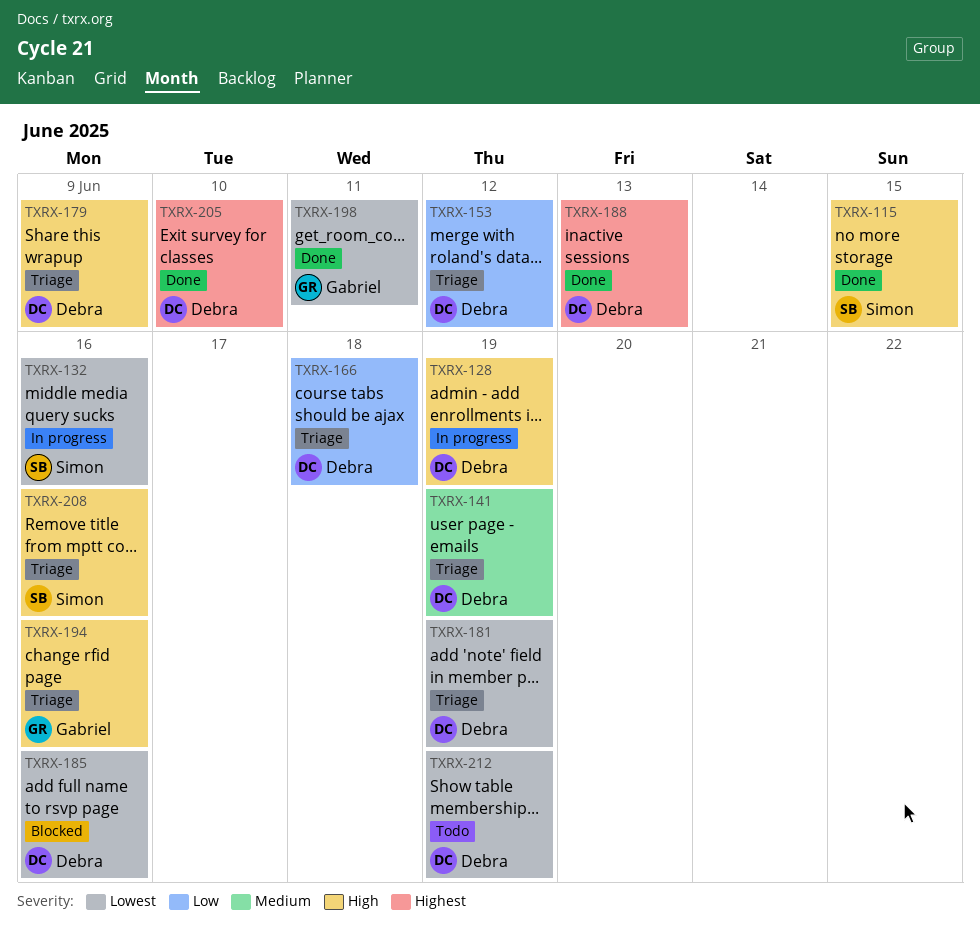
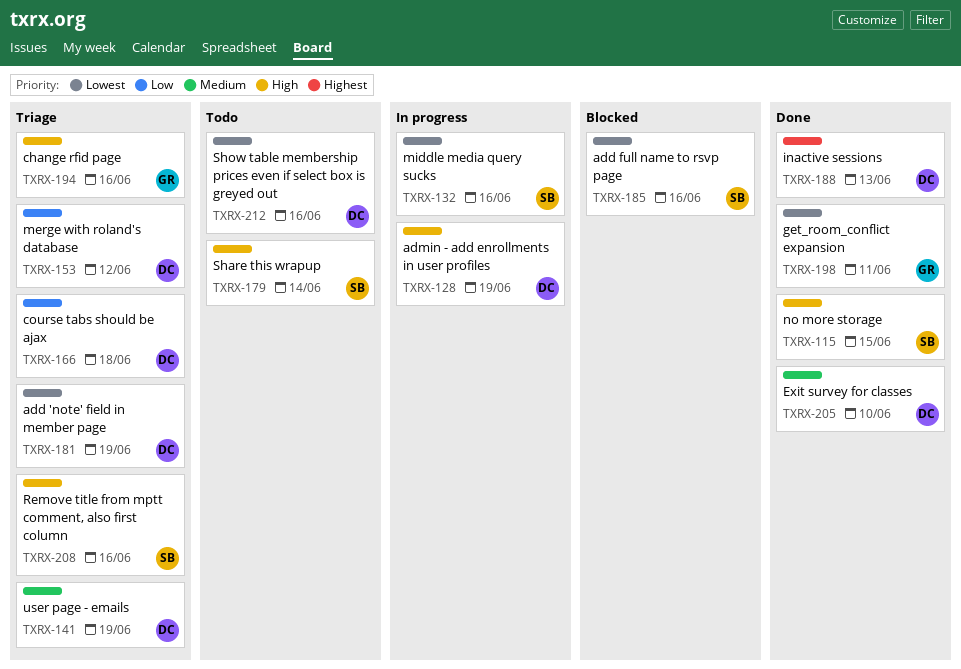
TXRX-179, status: Triage -> Todo
TXRX-179, owner: Debra -> Simon
TXRX-179, due: Jun 9 -> Jun 14
TXRX-185, owner: Debra -> Simon
TXRX-205, priority: Highest -> Medium
TXRX-212, due: Jun 19 -> Jun 16

